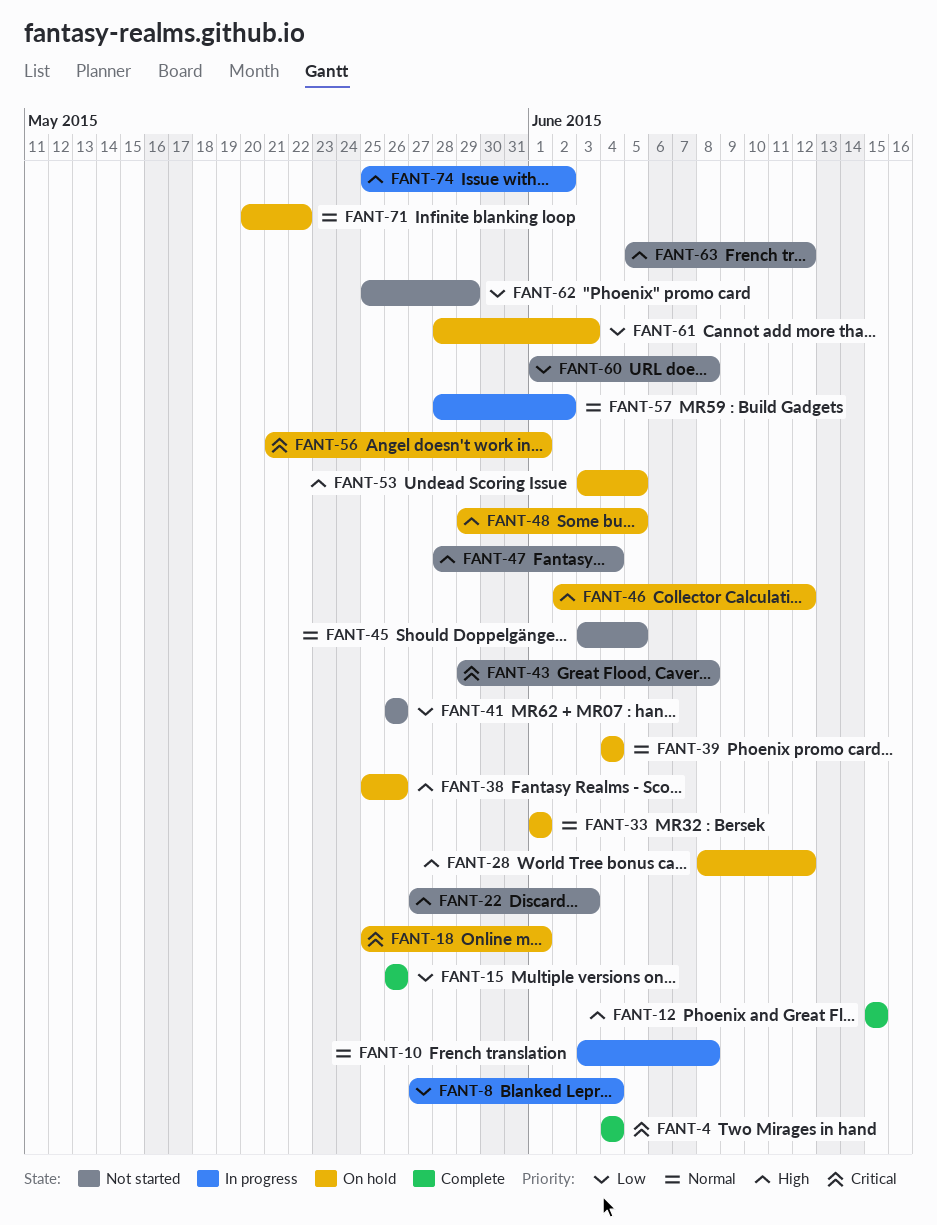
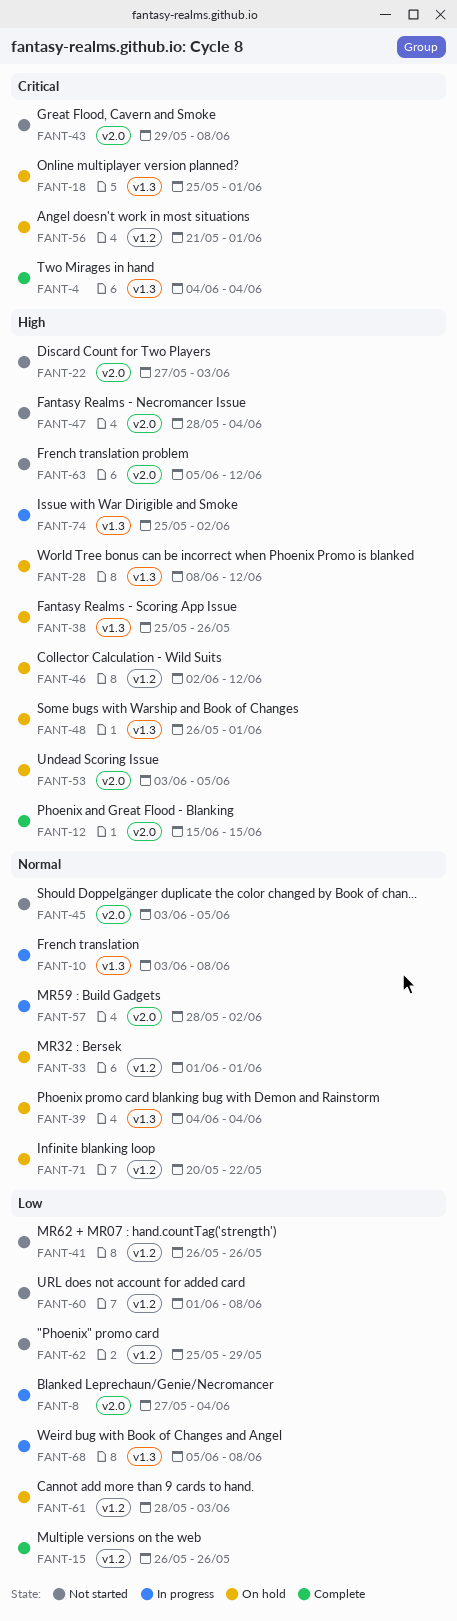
FANT-48, start: May 29 -> May 26
FANT-48, due: Jun 5 -> Jun 1
FANT-68: none -> present

